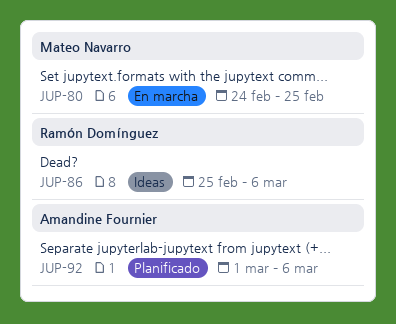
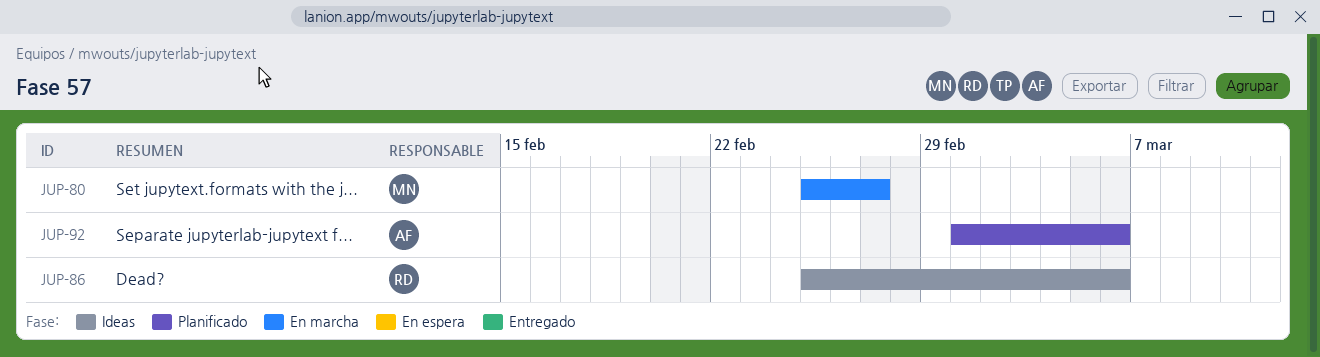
JUP-80, start: Feb 24 -> Feb 25
JUP-80, due: Feb 25 -> Feb 27

